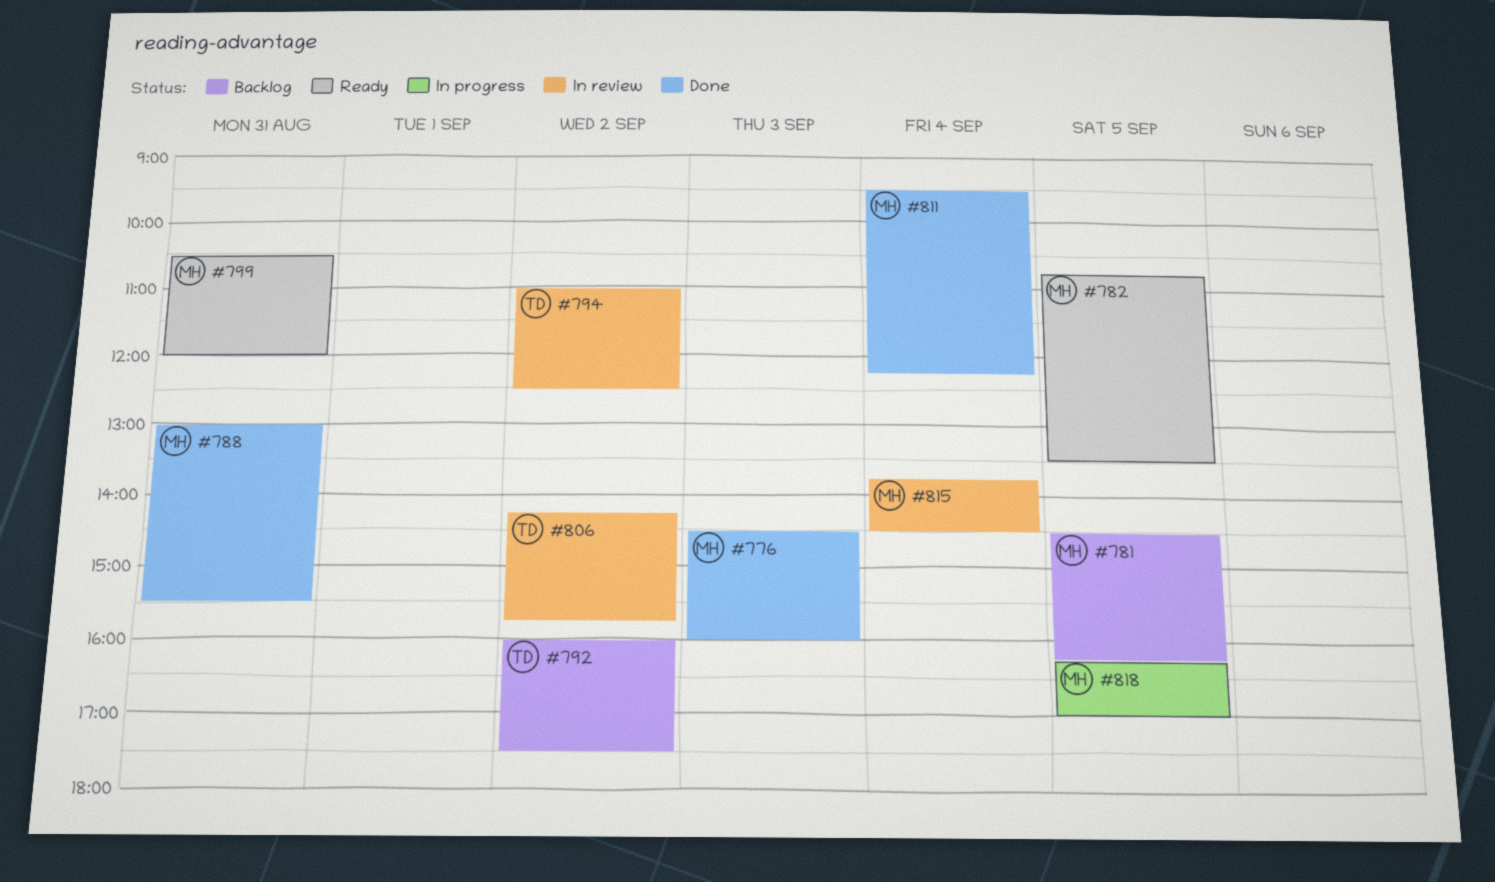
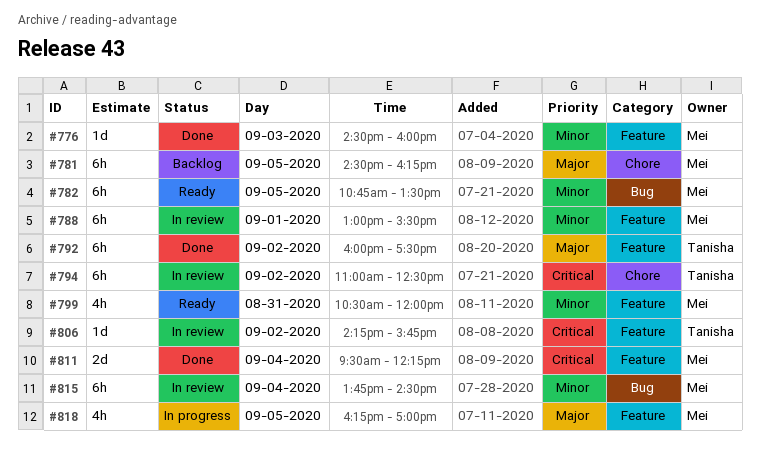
#788, status: Done -> In review
#788, day: Aug 31 -> Sep 1
#792, status: Backlog -> Done

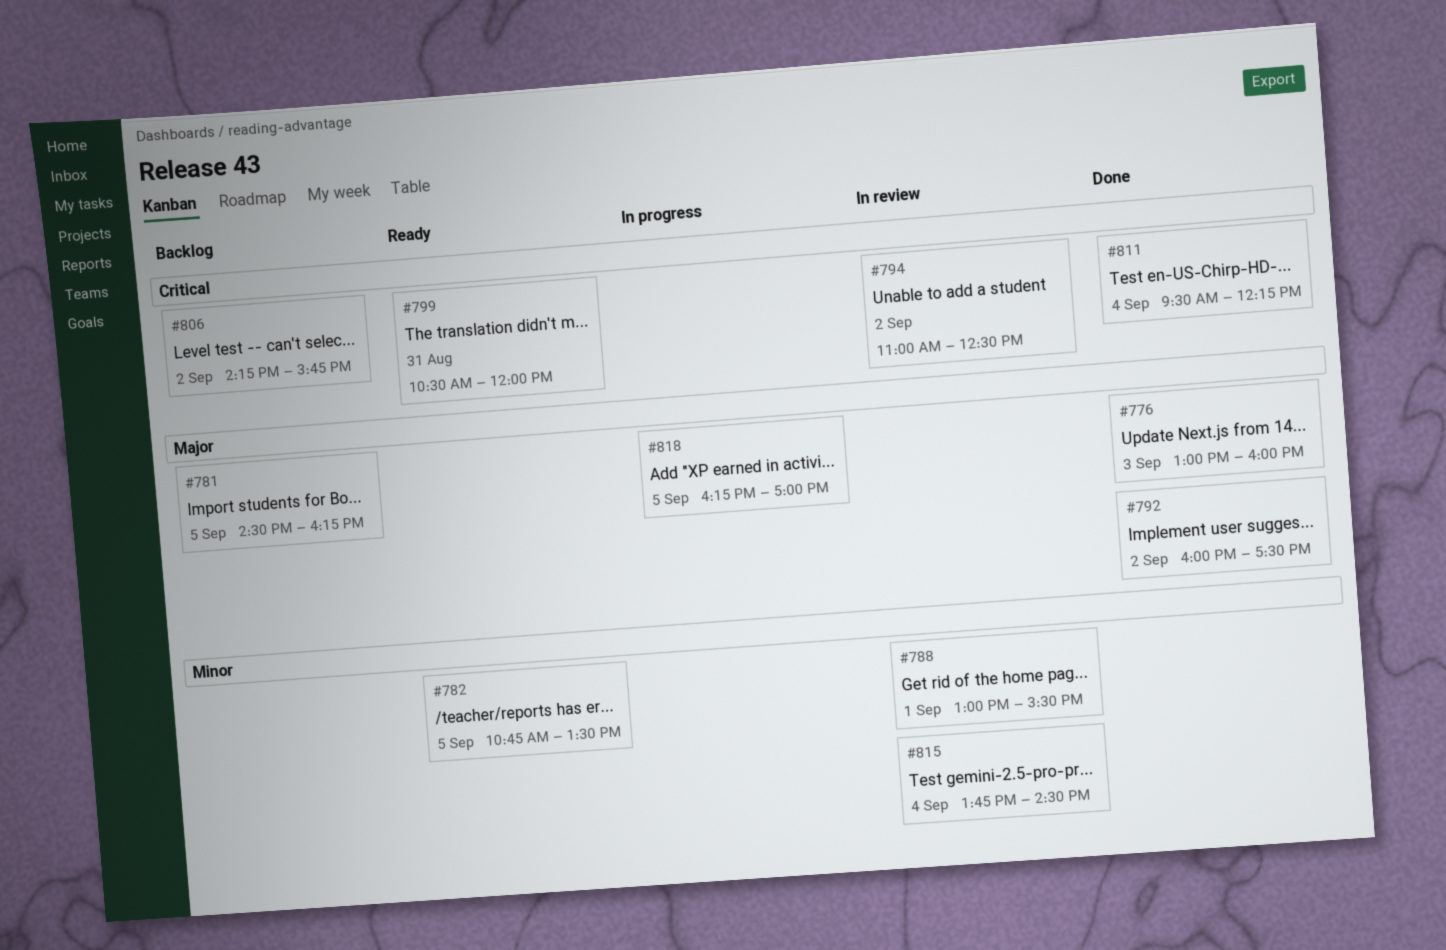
#776, priority: Minor -> Major
#776, begins: 14:30 -> 13:00
#799, priority: Minor -> Critical
#806, status: In review -> Backlog

